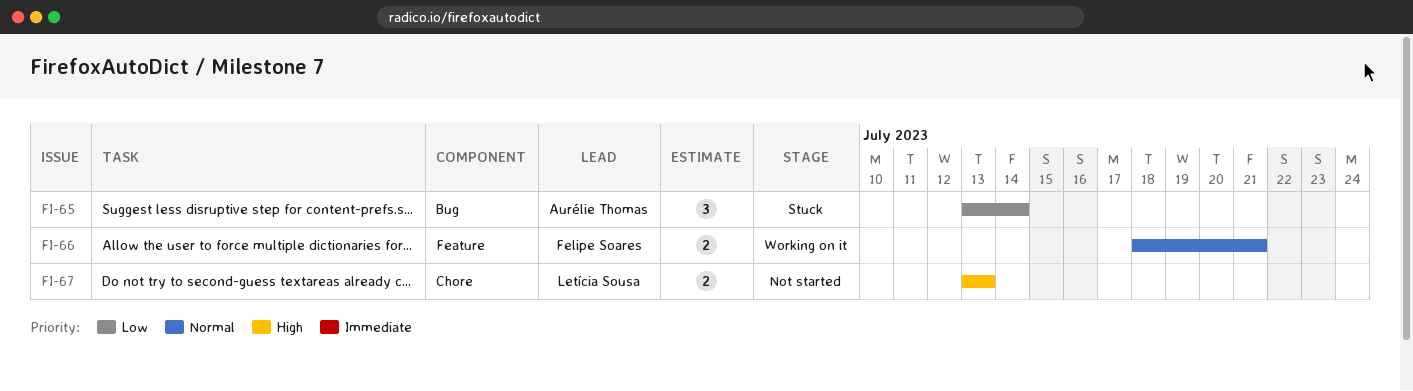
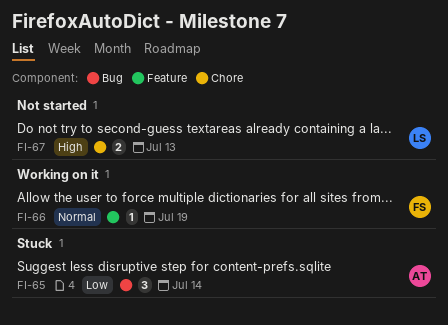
FI-66, estimate: 2 -> 1
FI-66, due: Jul 21 -> Jul 19

